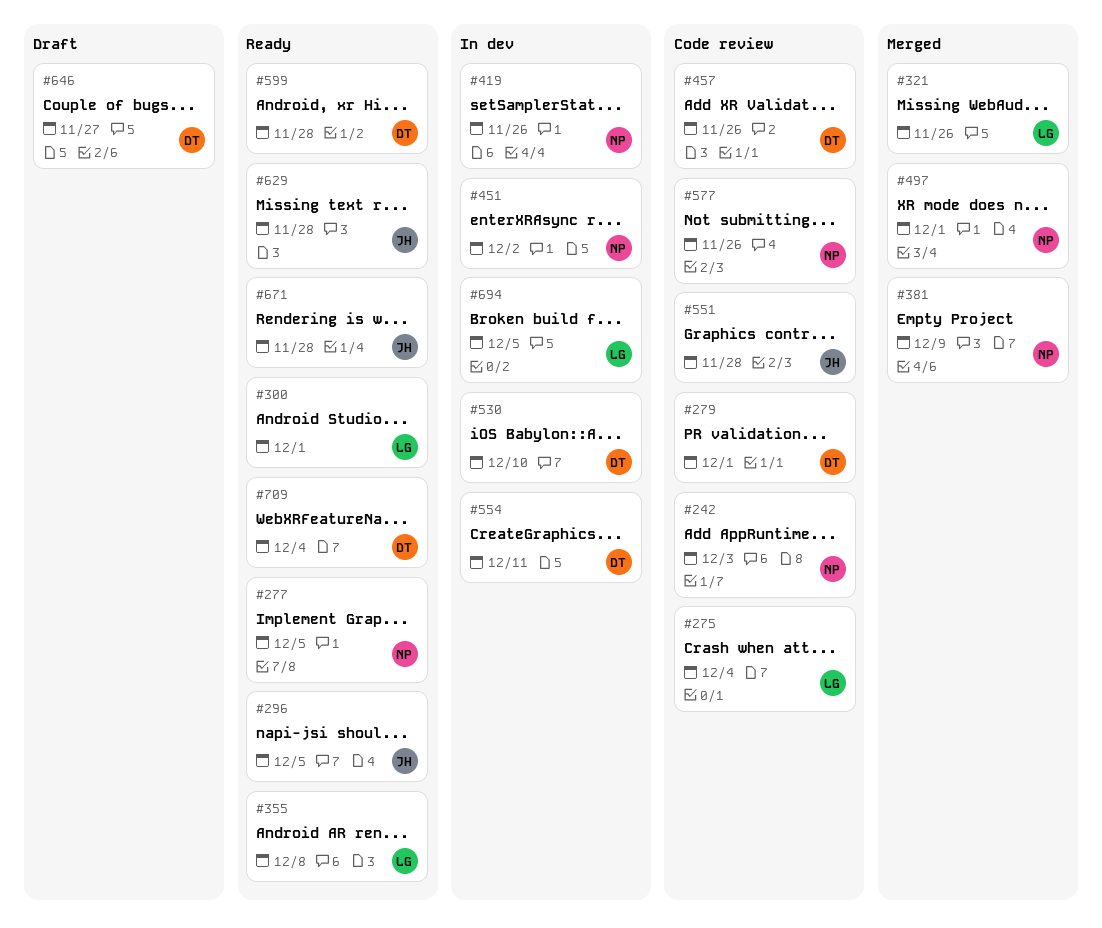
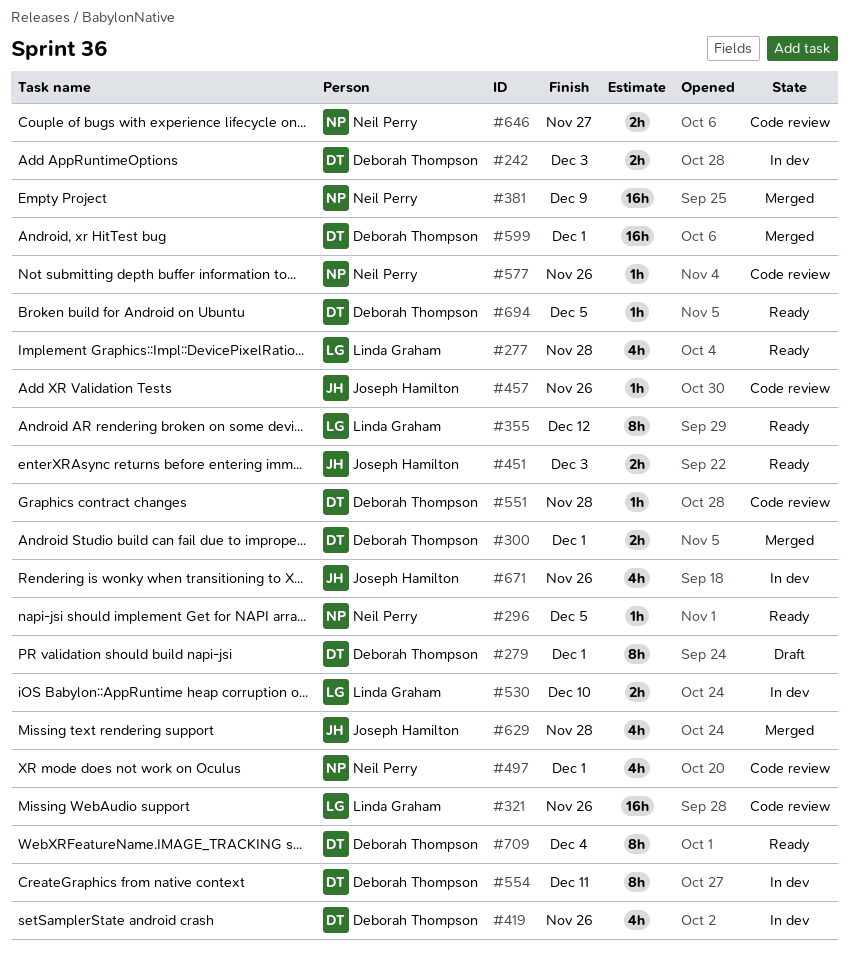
#242, status: Code review -> In dev
#242, owner: Neil Perry -> Deborah Thompson
#275: present -> none
#277, owner: Neil Perry -> Linda Graham
#277, due: Dec 5 -> Nov 28
#279, status: Code review -> Draft
#296, owner: Joseph Hamilton -> Neil Perry
#300, status: Ready -> Merged
#300, owner: Linda Graham -> Deborah Thompson
#321, status: Merged -> Code review
#355, due: Dec 8 -> Dec 12
#419, owner: Neil Perry -> Deborah Thompson
#451, status: In dev -> Ready
#451, owner: Neil Perry -> Joseph Hamilton
#451, due: Dec 2 -> Dec 3
#457, owner: Deborah Thompson -> Joseph Hamilton
#497, status: Merged -> Code review
#530, owner: Deborah Thompson -> Linda Graham
#551, owner: Joseph Hamilton -> Deborah Thompson
#599, status: Ready -> Merged
#599, due: Nov 28 -> Dec 1
#629, status: Ready -> Merged
#646, status: Draft -> Code review
#646, owner: Deborah Thompson -> Neil Perry
#671, status: Ready -> In dev
#671, due: Nov 28 -> Nov 26
#694, status: In dev -> Ready
#694, owner: Linda Graham -> Deborah Thompson

